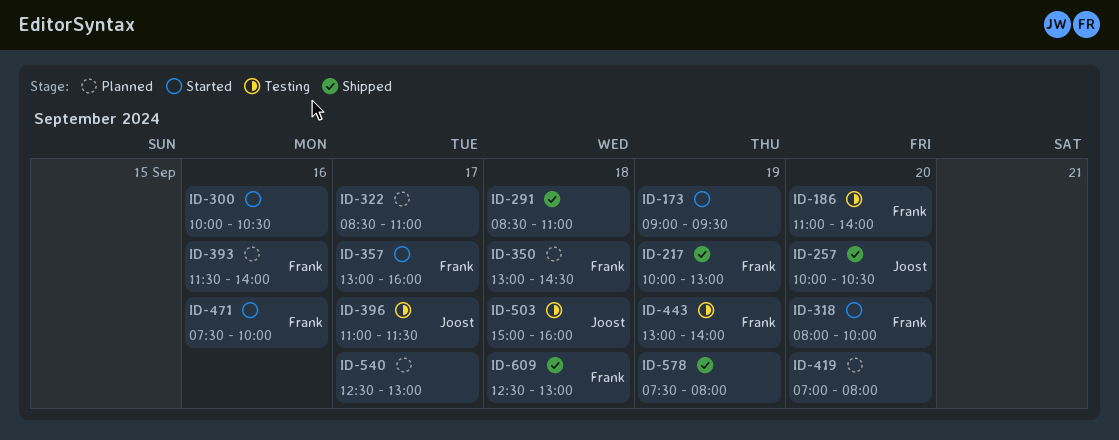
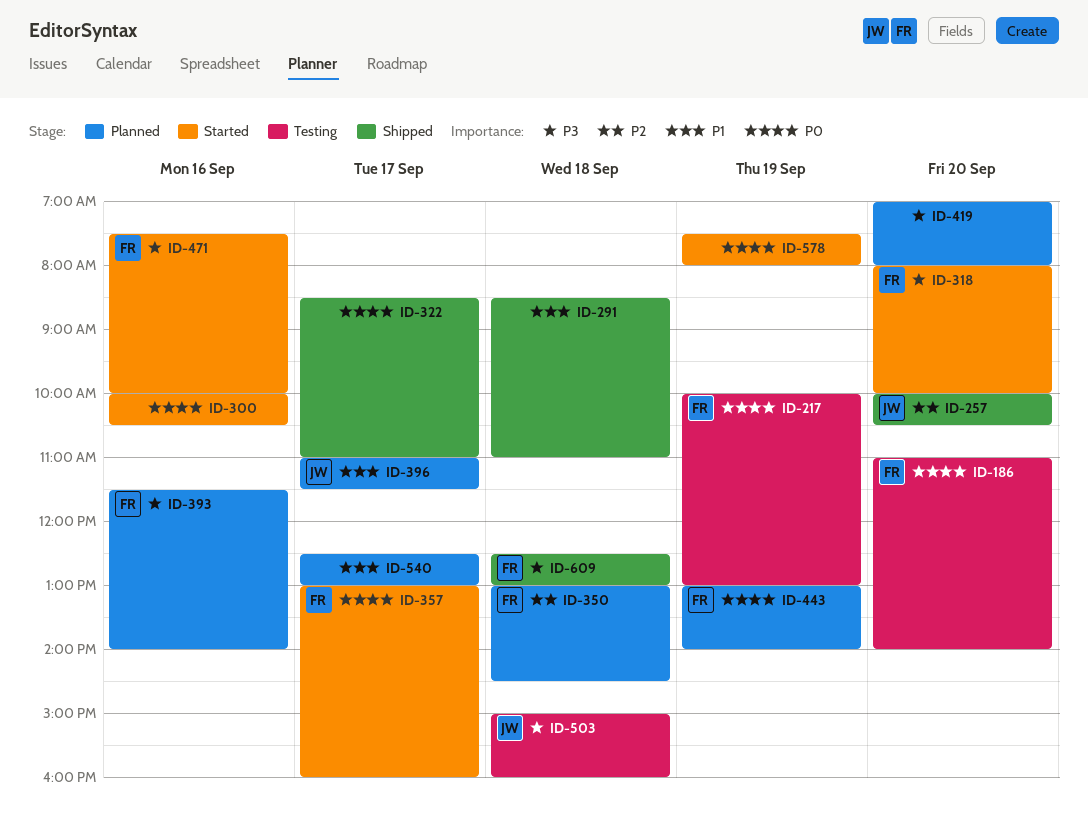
ID-173: present -> none
ID-217, status: Shipped -> Testing
ID-322, status: Planned -> Shipped
ID-396, status: Testing -> Planned
ID-443, status: Testing -> Planned
ID-578, status: Shipped -> Started

